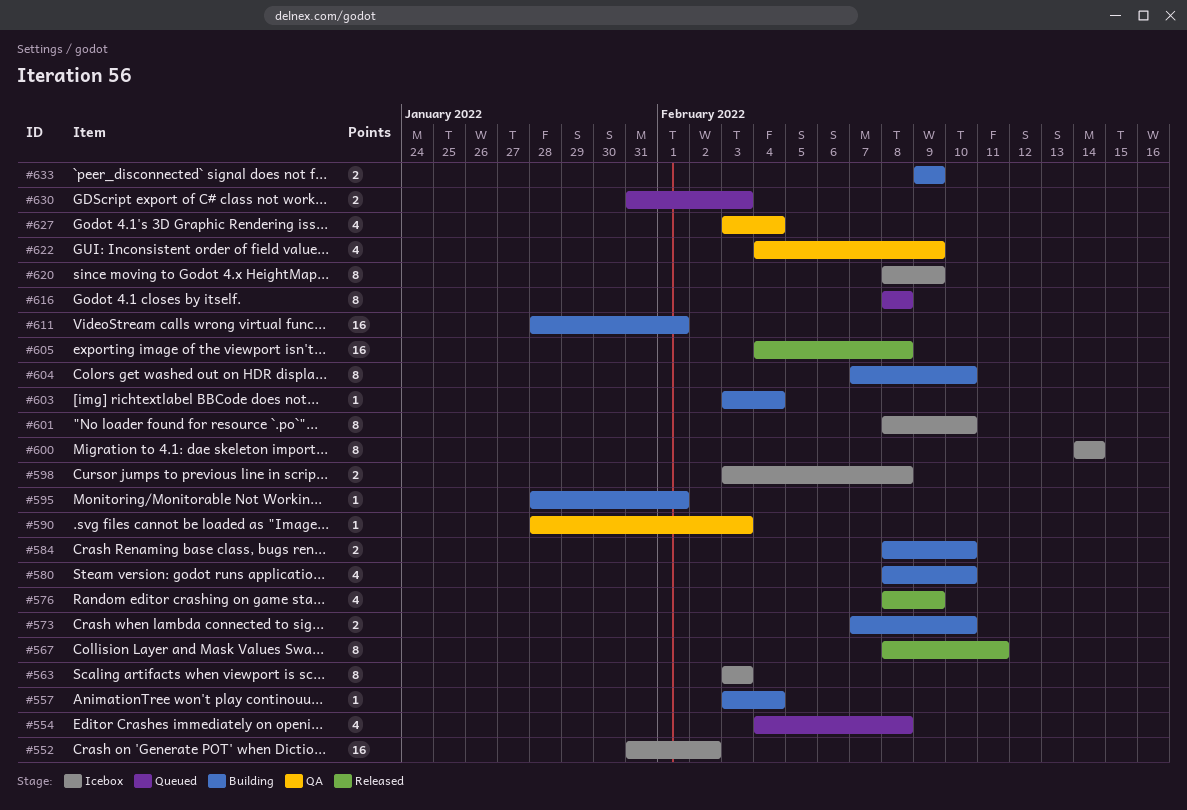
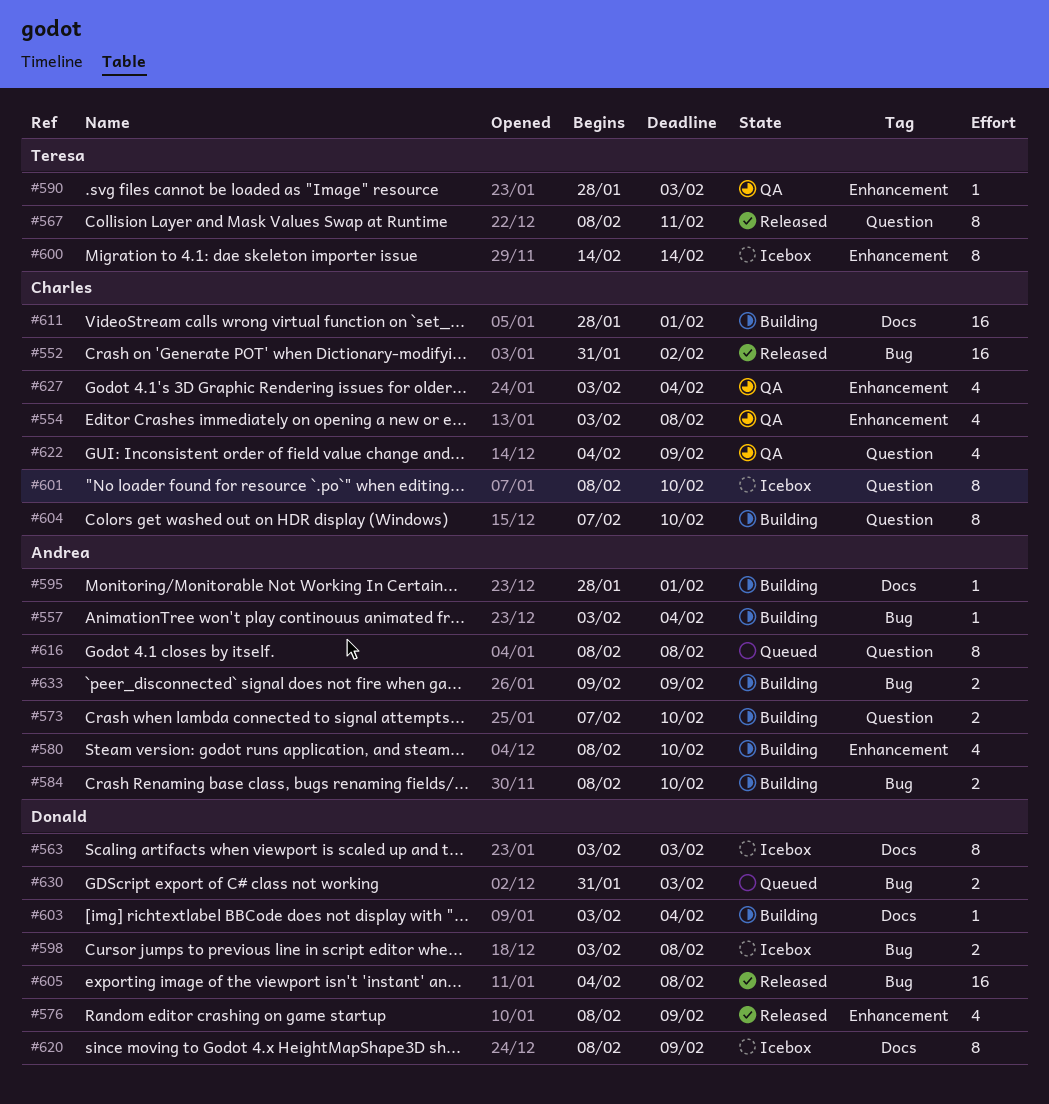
#552, status: Icebox -> Released
#554, status: Queued -> QA
#554, start: Feb 4 -> Feb 3

